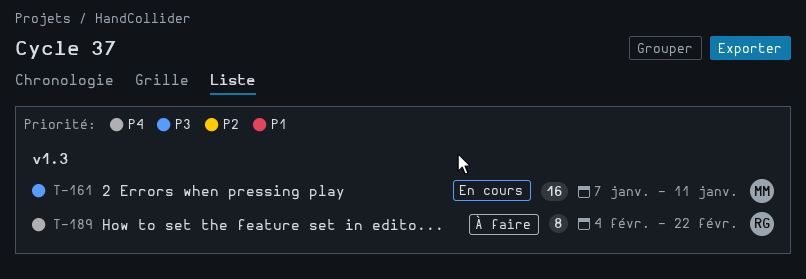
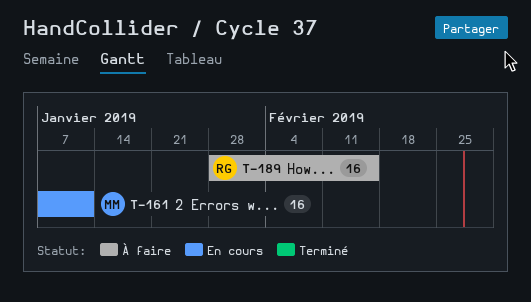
T-189, estimate: 8 -> 16
T-189, start: Feb 4 -> Jan 28
T-189, due: Feb 22 -> Feb 15

